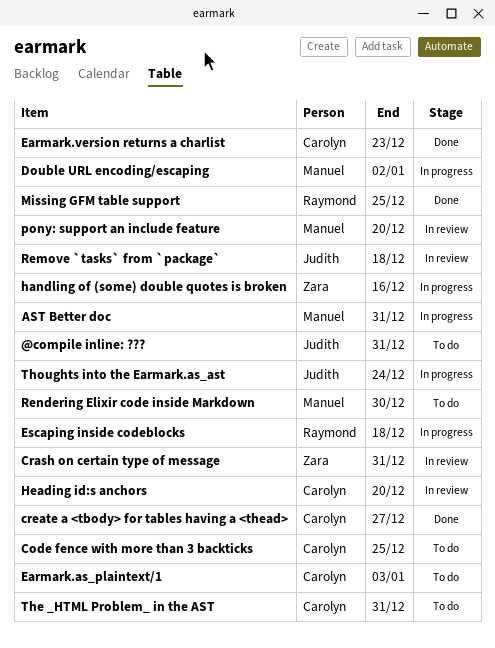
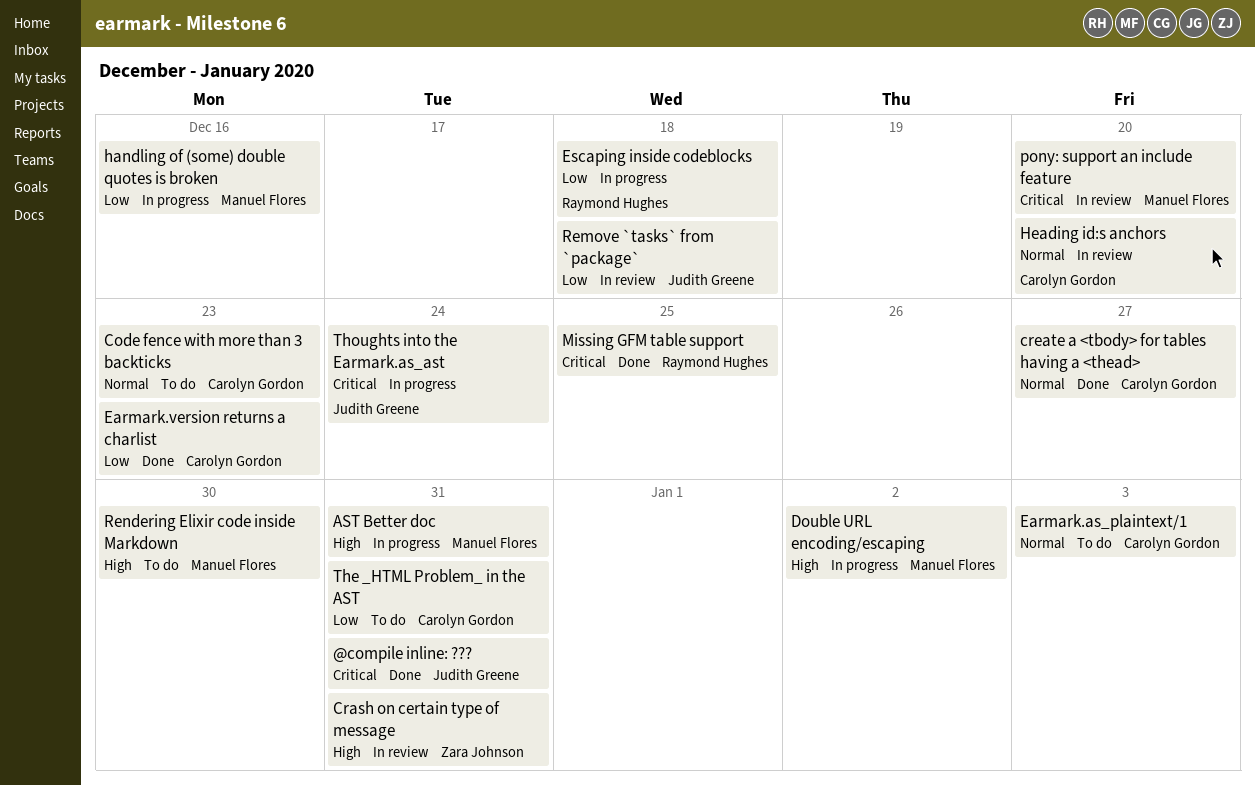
@compile inline: ???, status: To do -> Done
Code fence with more than 3 backticks, due: Dec 25 -> Dec 23
handling of (some) double quotes is broken, owner: Zara Johnson -> Manuel Flores

